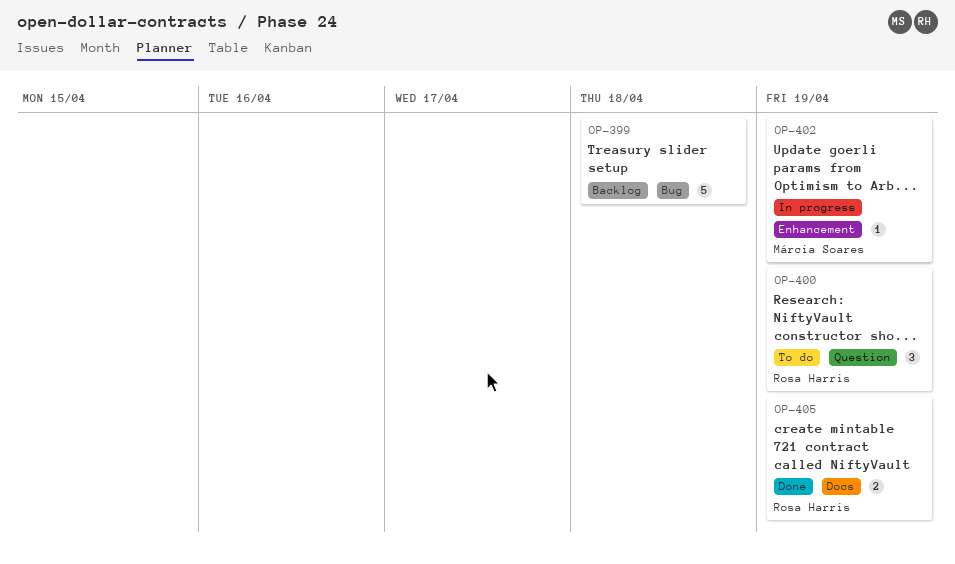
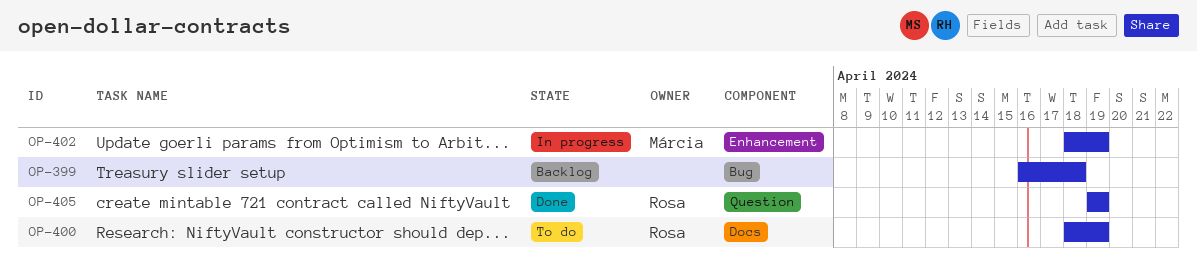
OP-400, label: Question -> Docs
OP-405, label: Docs -> Question

